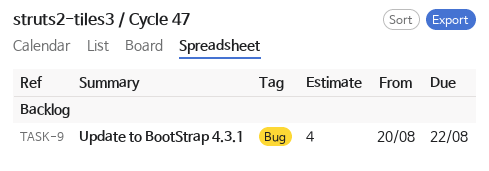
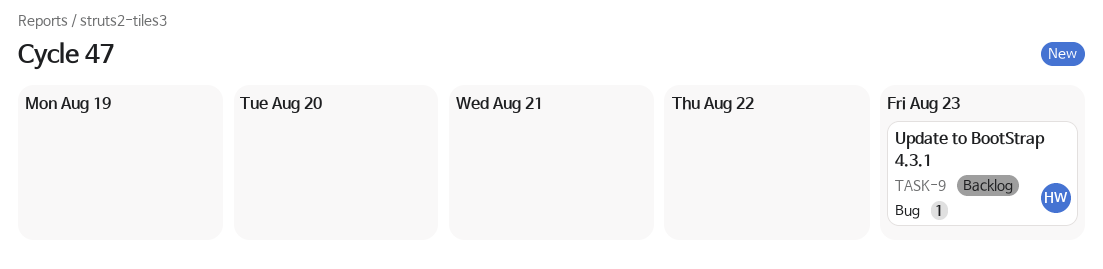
TASK-9, estimate: 4 -> 1
TASK-9, due: Aug 22 -> Aug 23

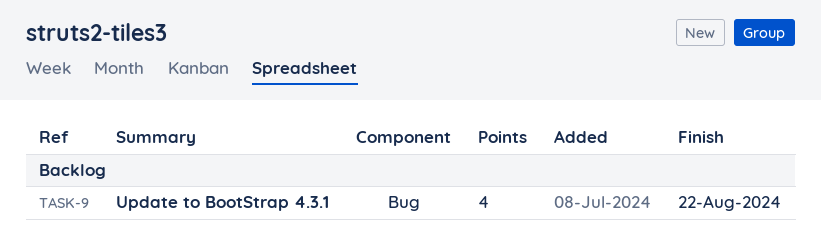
TASK-9, estimate: 1 -> 4
TASK-9, due: Aug 23 -> Aug 22

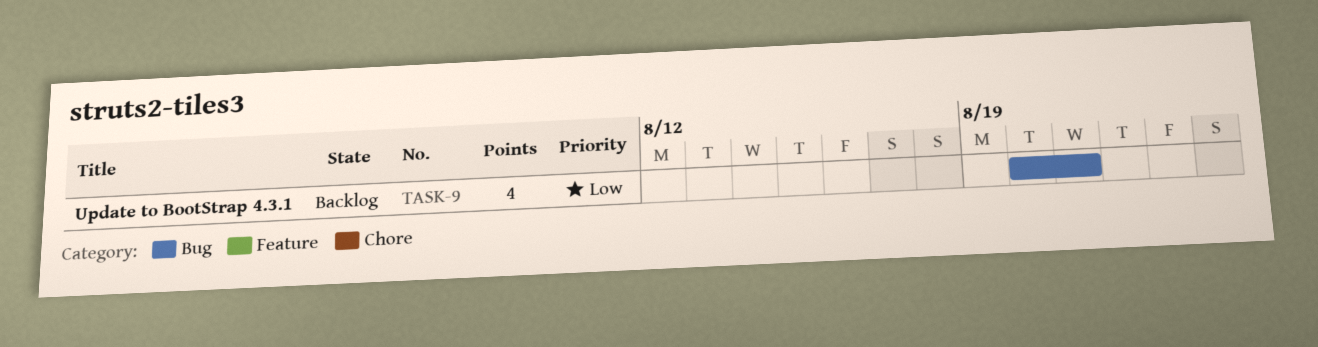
TASK-9, due: Aug 22 -> Aug 21

